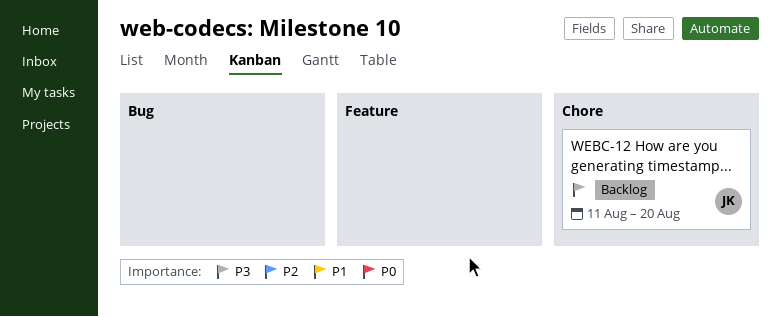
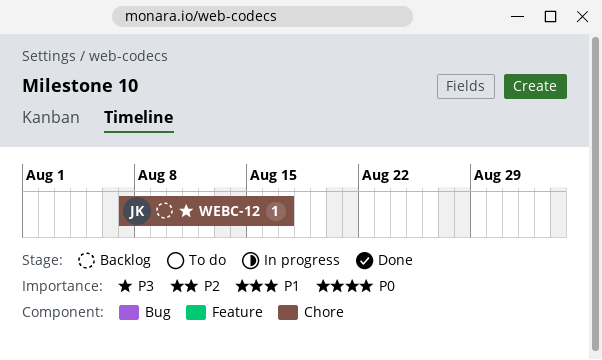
WEBC-12, start: Aug 11 -> Aug 7
WEBC-12, due: Aug 20 -> Aug 17

